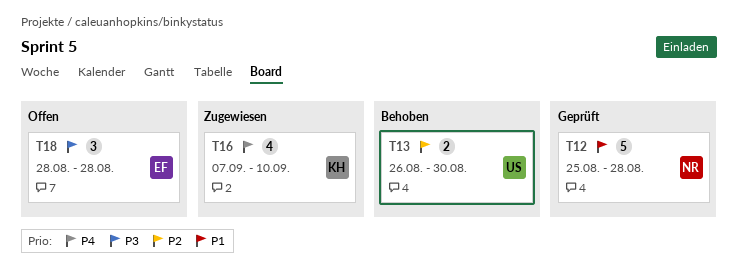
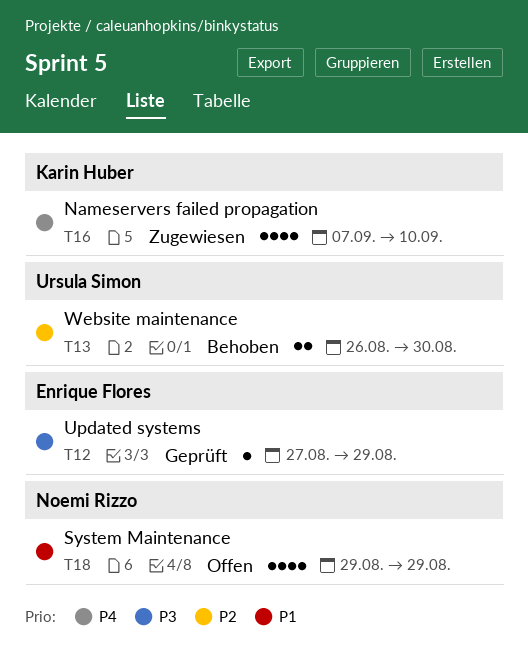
T12, owner: Noemi Rizzo -> Enrique Flores
T12, priority: P1 -> P3
T12, estimate: 5 -> 1
T12, start: Aug 25 -> Aug 27
T12, due: Aug 28 -> Aug 29
T18, owner: Enrique Flores -> Noemi Rizzo
T18, priority: P3 -> P1
T18, estimate: 3 -> 4
T18, start: Aug 28 -> Aug 29
T18, due: Aug 28 -> Aug 29

